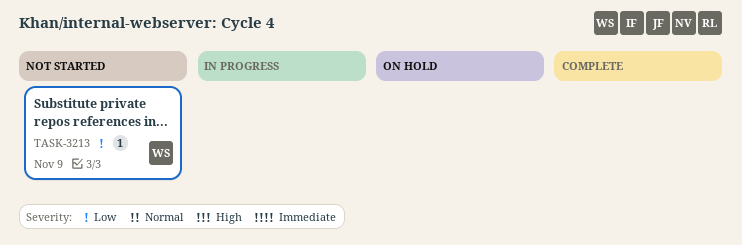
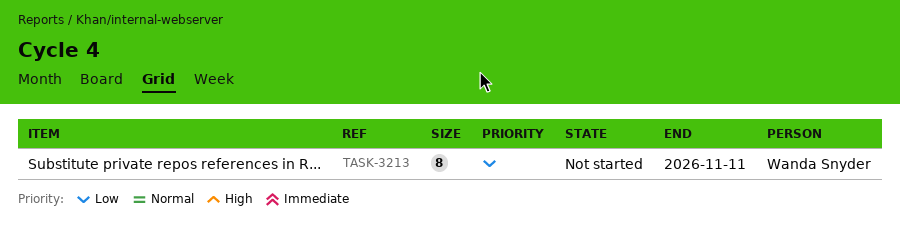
TASK-3213, estimate: 1 -> 8
TASK-3213, due: Nov 9 -> Nov 11

